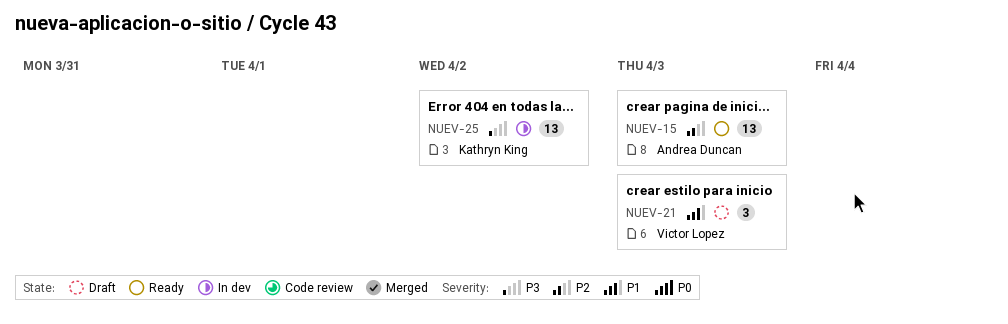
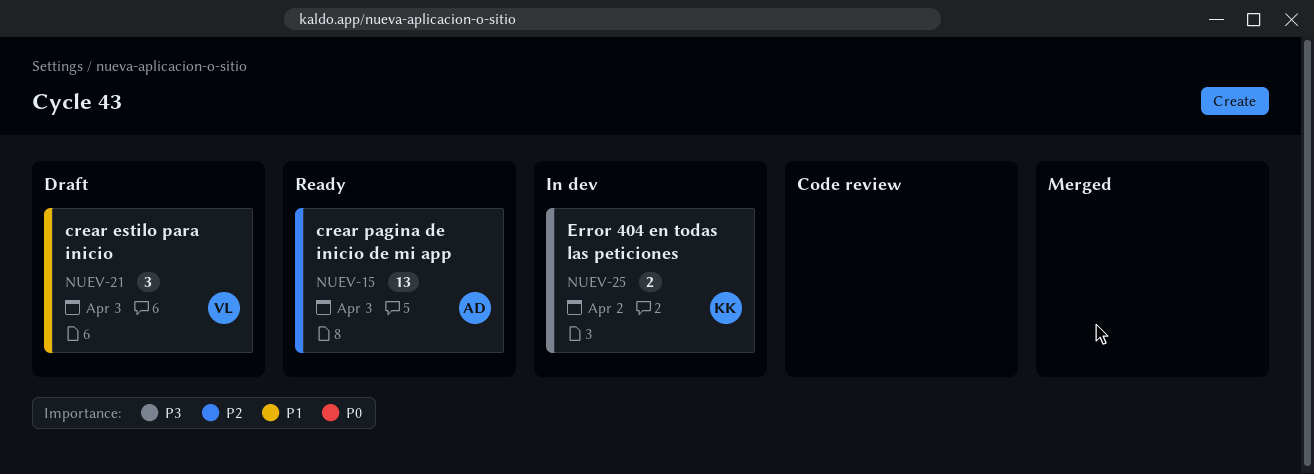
NUEV-25, estimate: 13 -> 2

